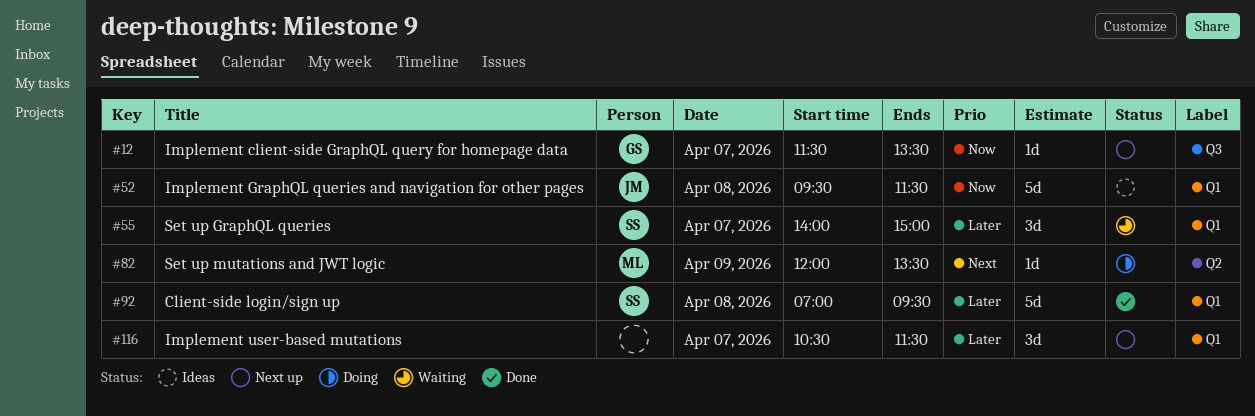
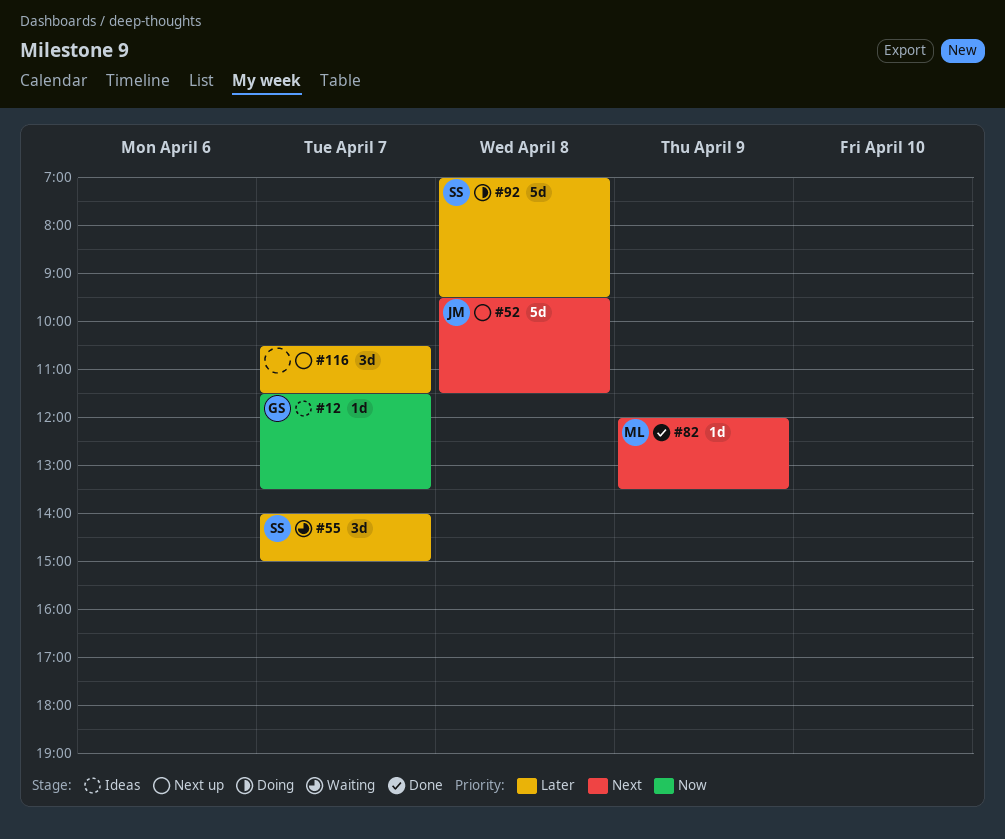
#12, status: Next up -> Ideas
#52, status: Ideas -> Next up
#52, priority: Now -> Next
#82, status: Doing -> Done
#92, status: Done -> Doing

